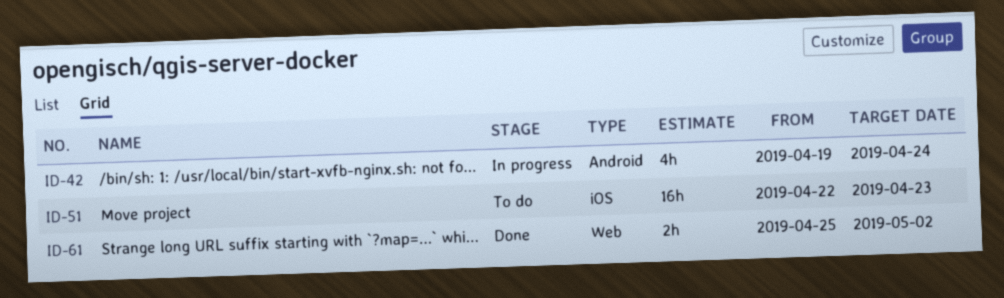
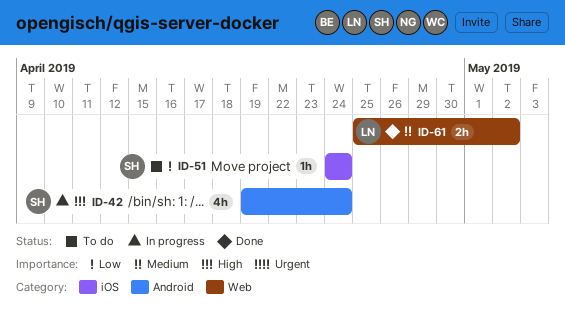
ID-51, estimate: 16h -> 1h
ID-51, start: Apr 22 -> Apr 24
ID-51, due: Apr 23 -> Apr 24

